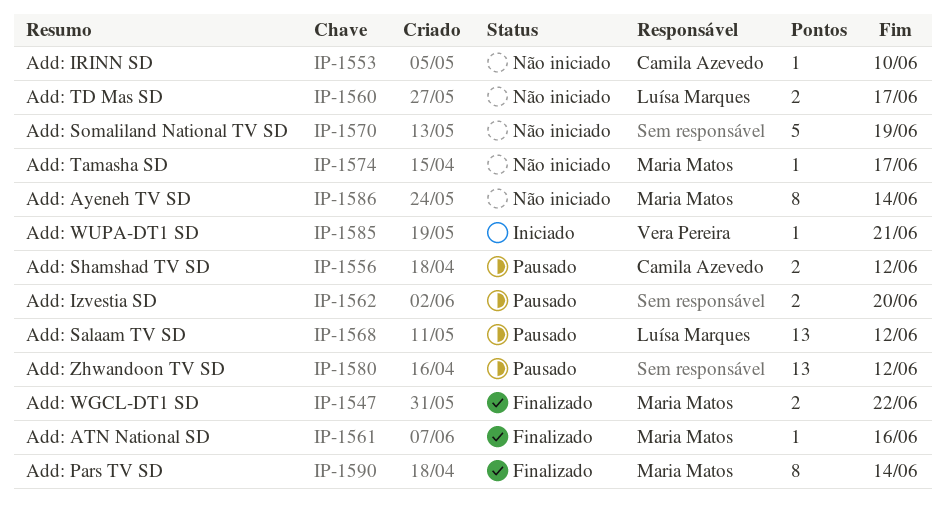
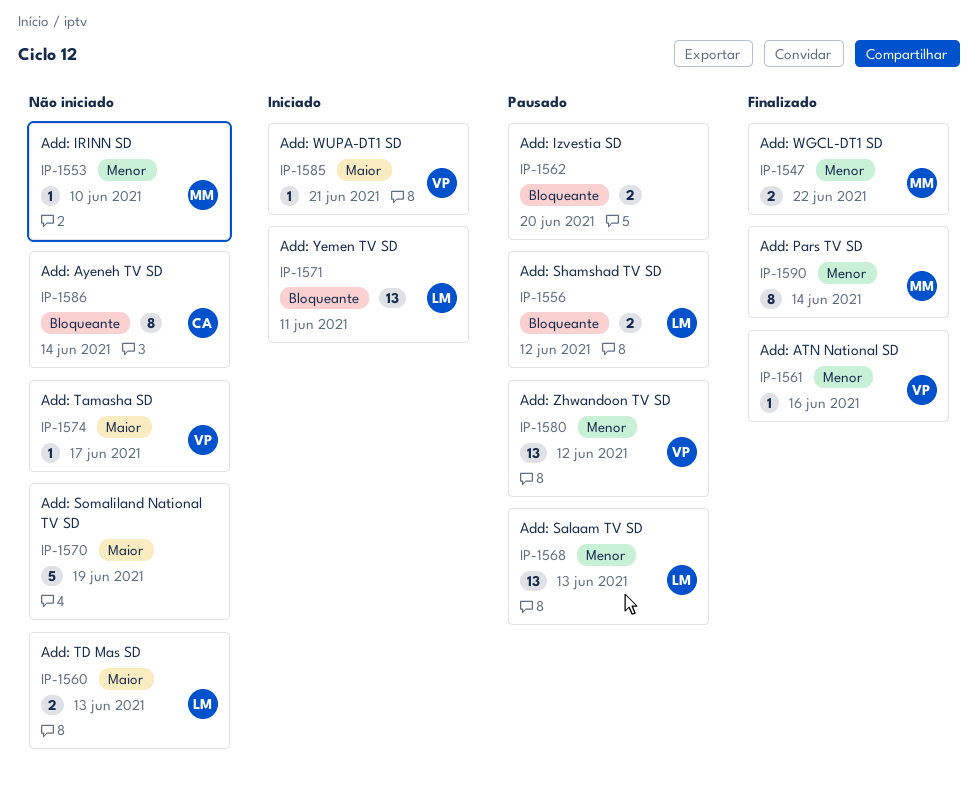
IP-1553, owner: Camila Azevedo -> Maria Matos
IP-1556, owner: Camila Azevedo -> Luísa Marques
IP-1560, due: Jun 17 -> Jun 13
IP-1561, owner: Maria Matos -> Vera Pereira
IP-1568, due: Jun 12 -> Jun 13
IP-1571: none -> present
IP-1574, owner: Maria Matos -> Vera Pereira
IP-1580, owner: none -> Vera Pereira
IP-1586, owner: Maria Matos -> Camila Azevedo

